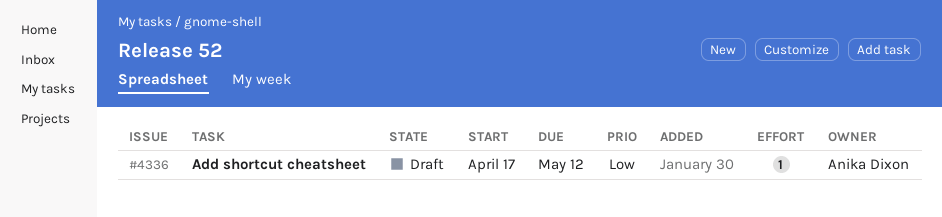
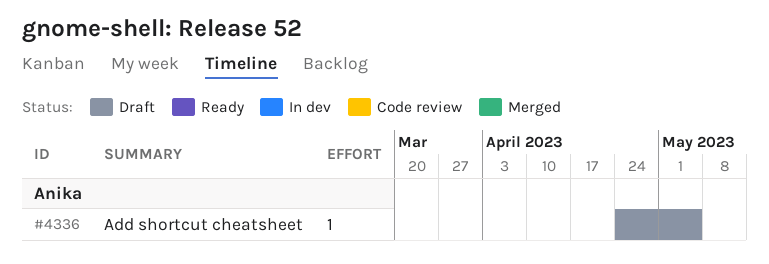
#4336, start: Apr 17 -> Apr 24
#4336, due: May 12 -> May 5

